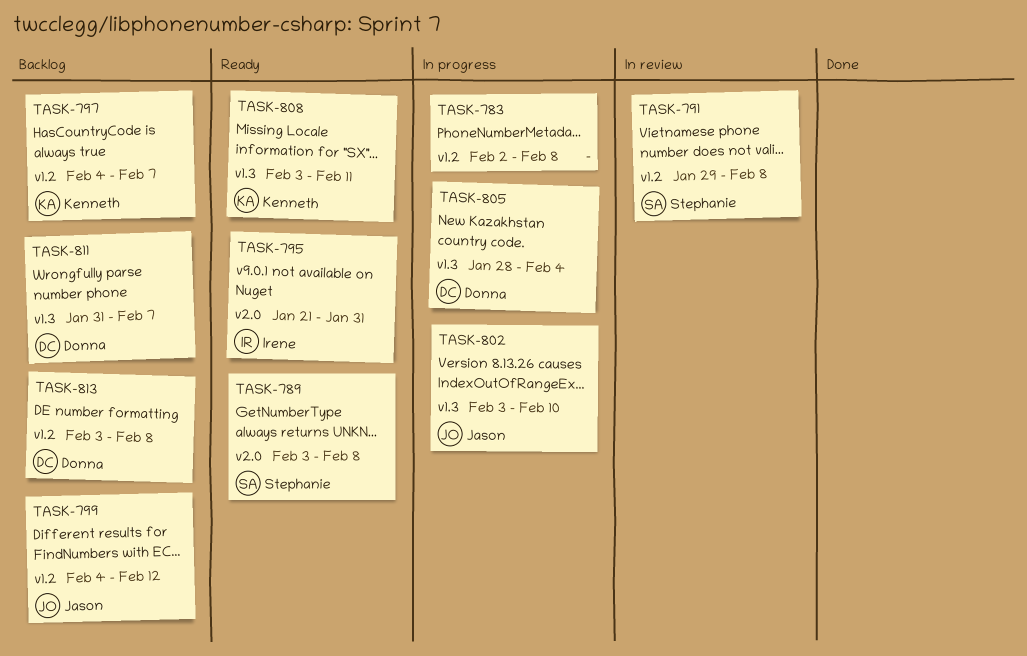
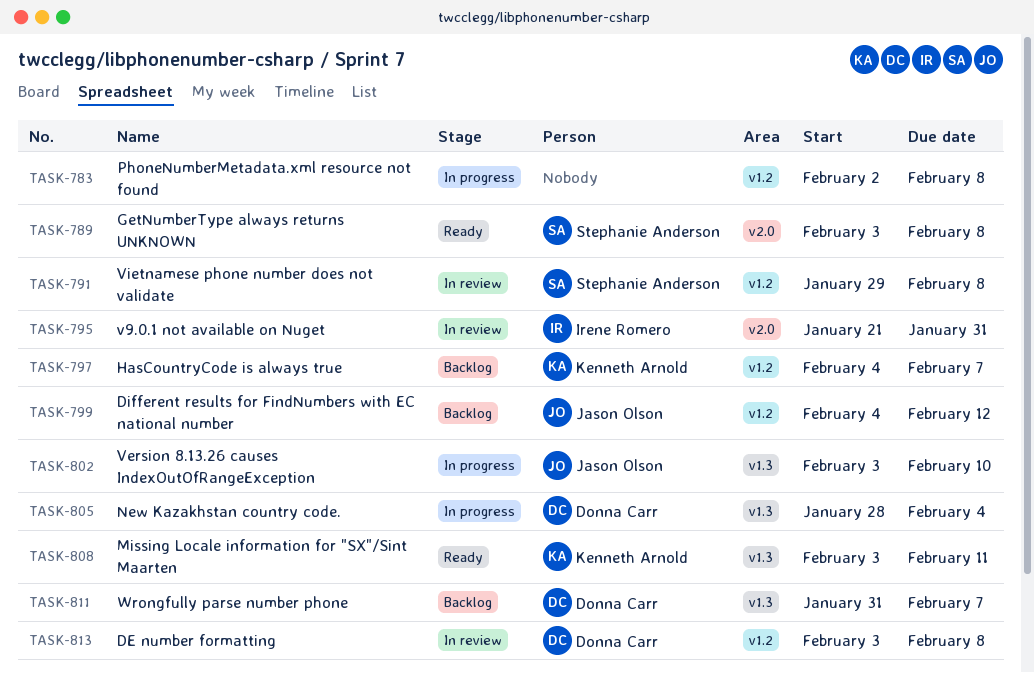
TASK-795, status: Ready -> In review
TASK-813, status: Backlog -> In review

